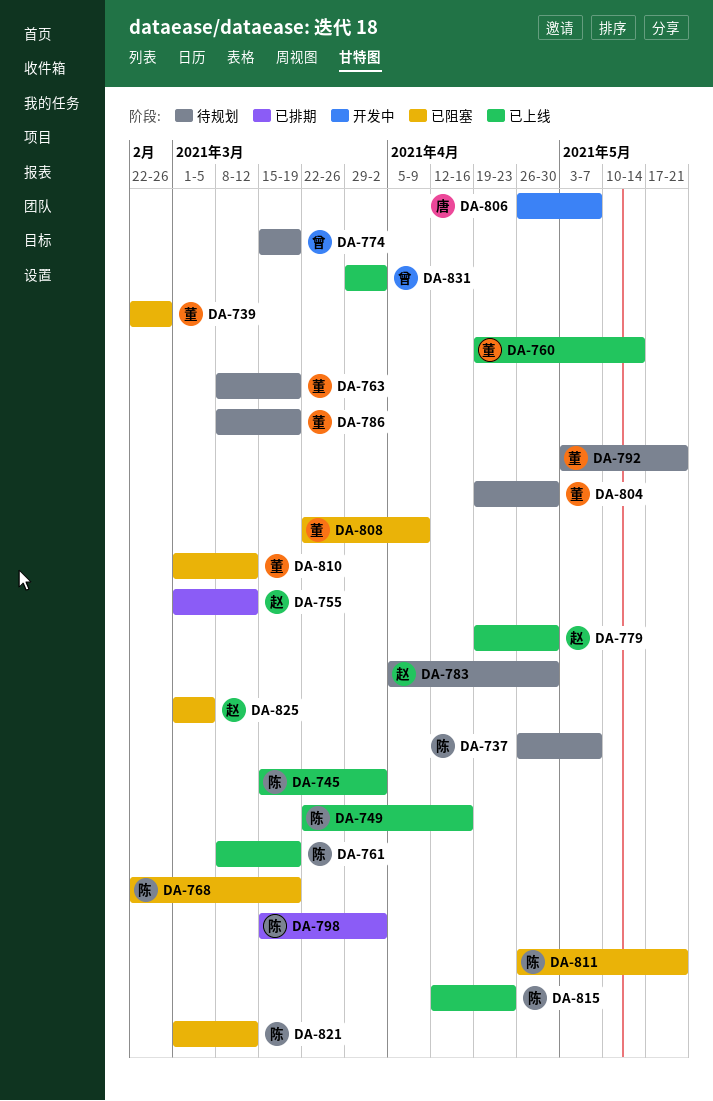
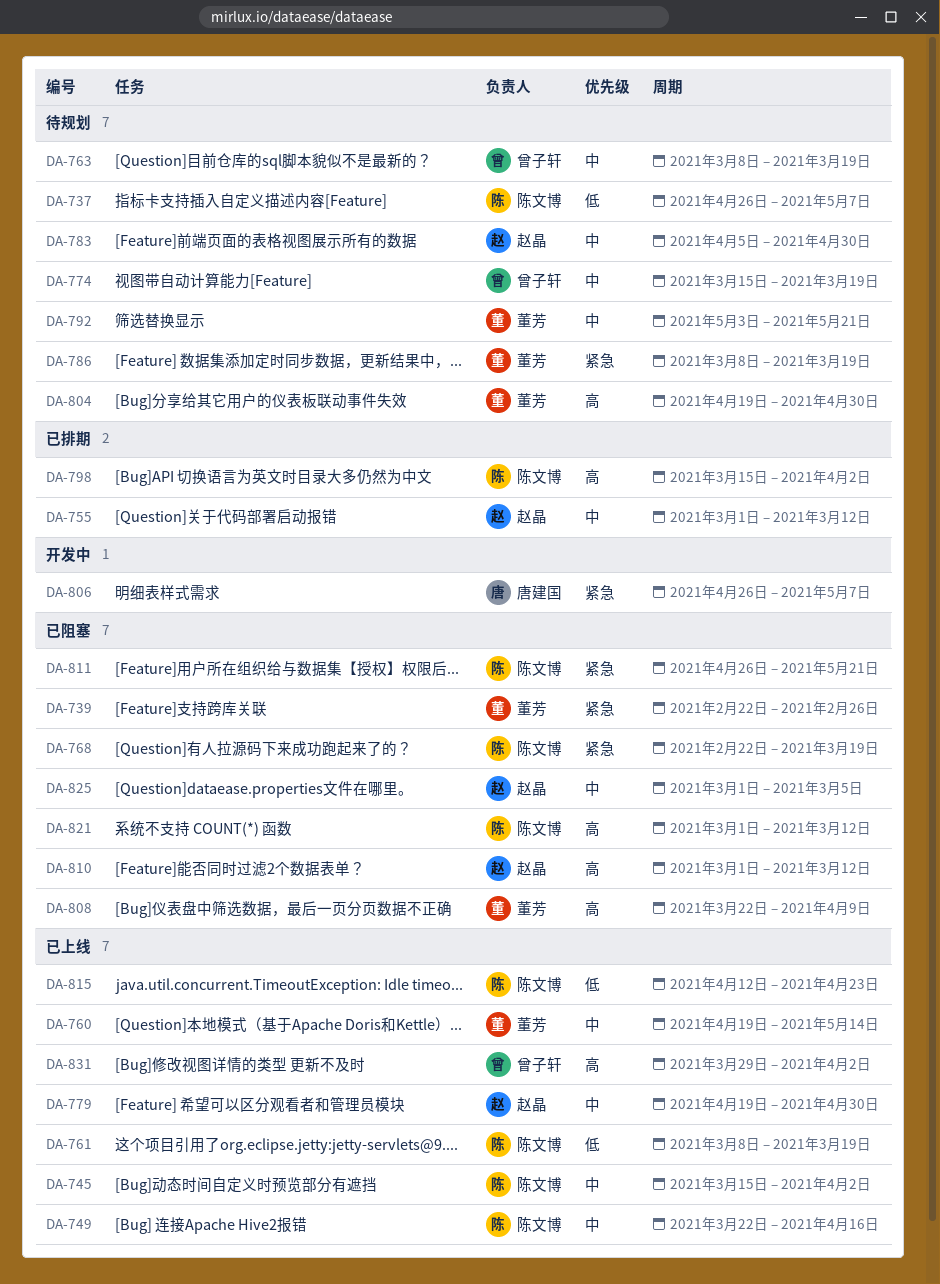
DA-763, owner: 董芳 -> 曾子轩
DA-810, owner: 董芳 -> 赵晶

